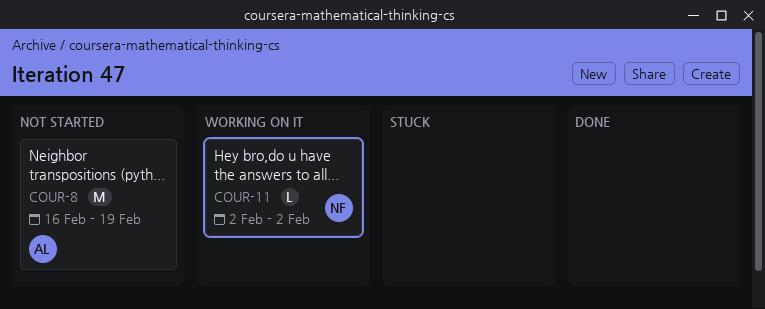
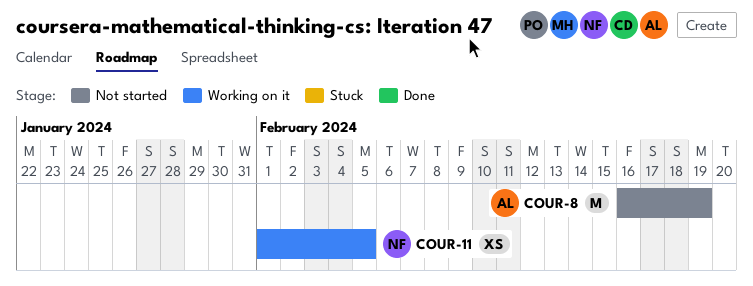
COUR-11, estimate: L -> XS
COUR-11, start: Feb 2 -> Feb 1
COUR-11, due: Feb 2 -> Feb 5

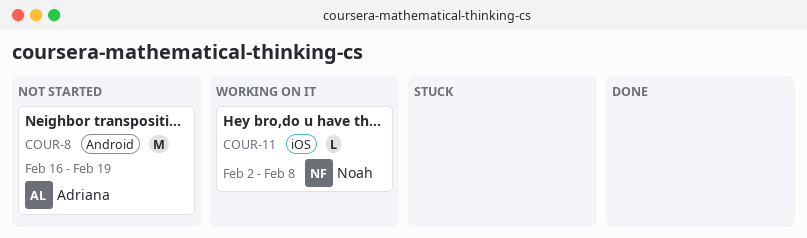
COUR-11, estimate: XS -> L
COUR-11, start: Feb 1 -> Feb 2
COUR-11, due: Feb 5 -> Feb 8

